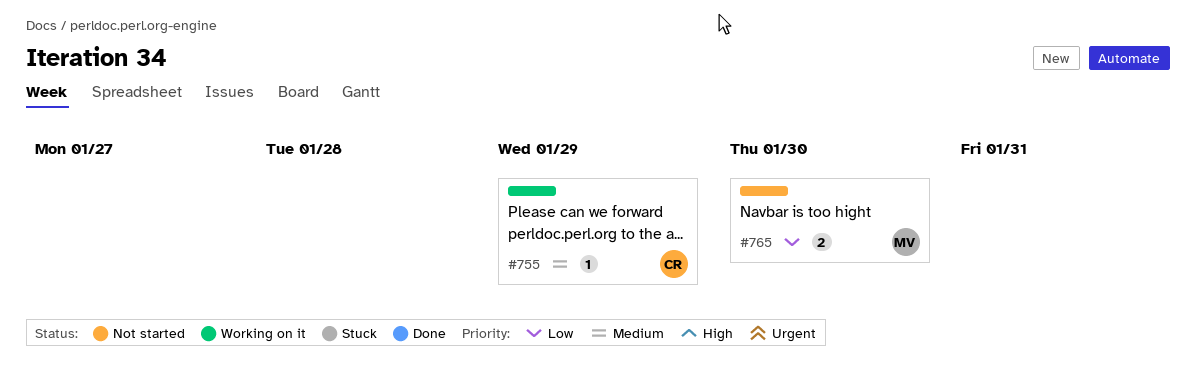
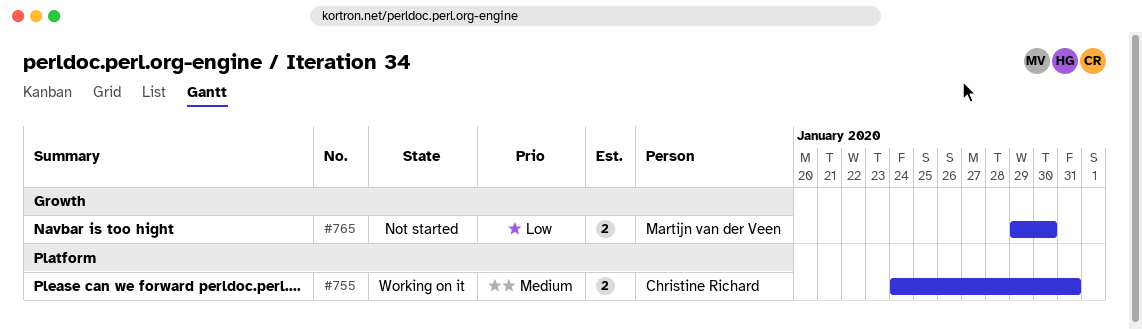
#755, estimate: 1 -> 2
#755, due: Jan 29 -> Jan 31

